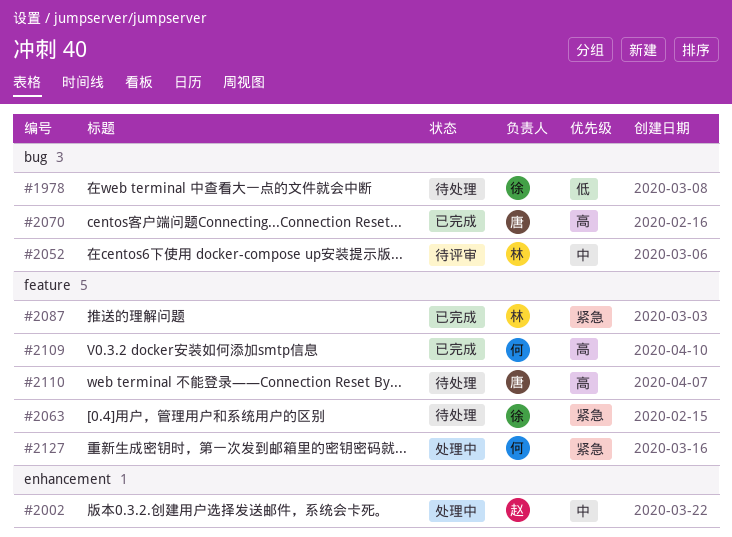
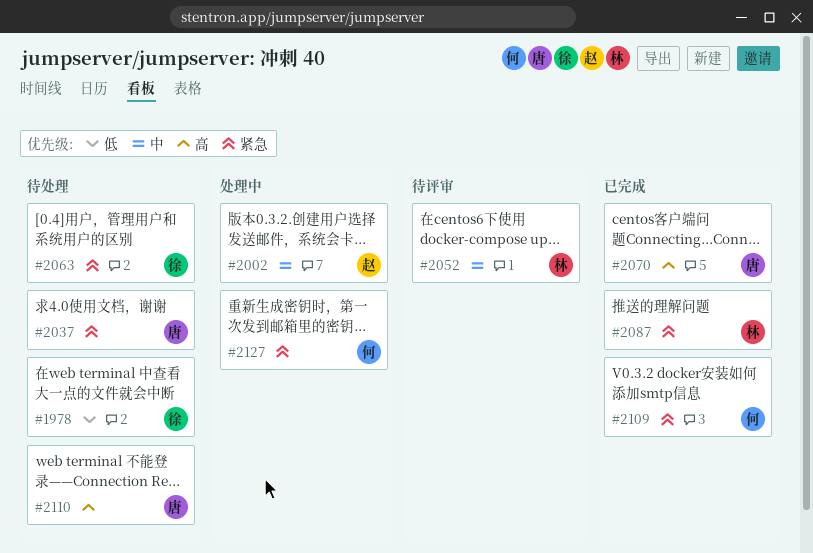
#2037: none -> present
#2109, priority: 高 -> 紧急

